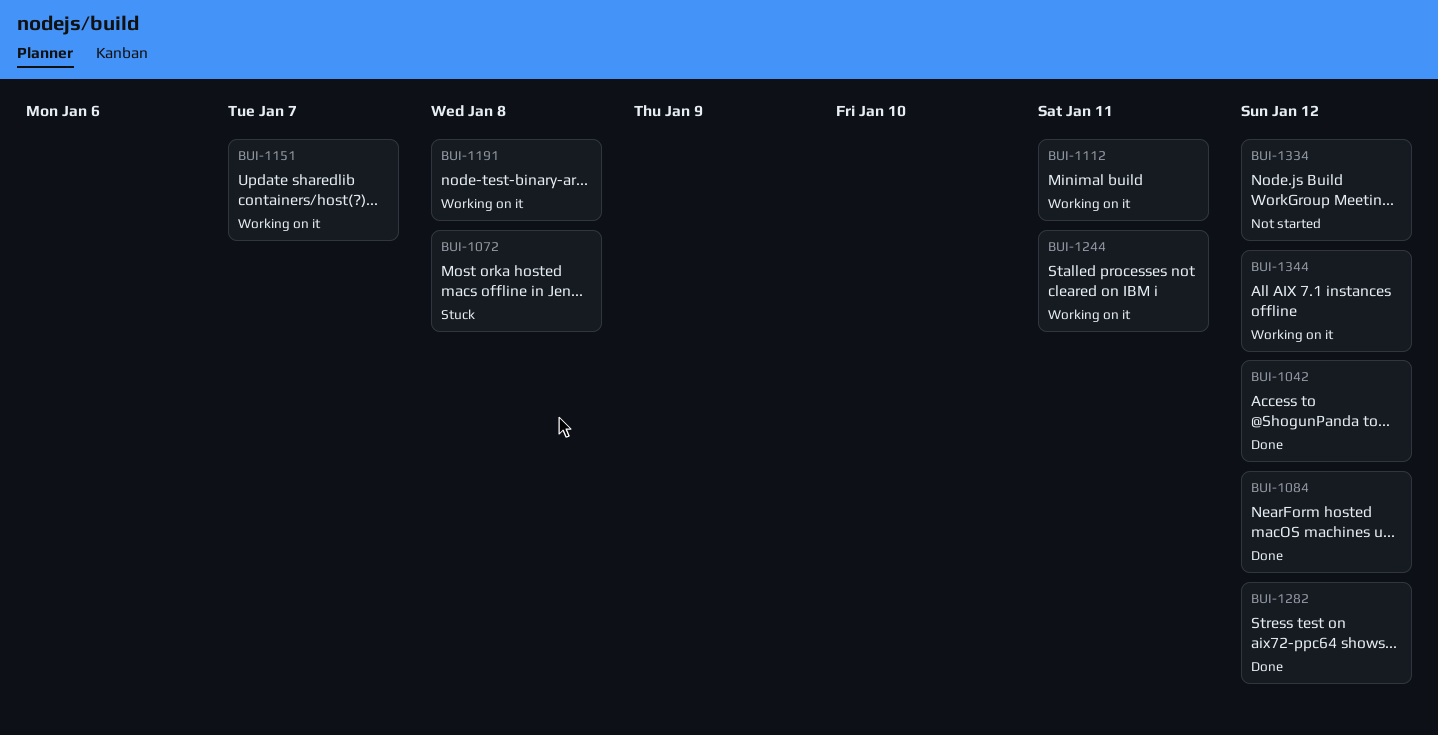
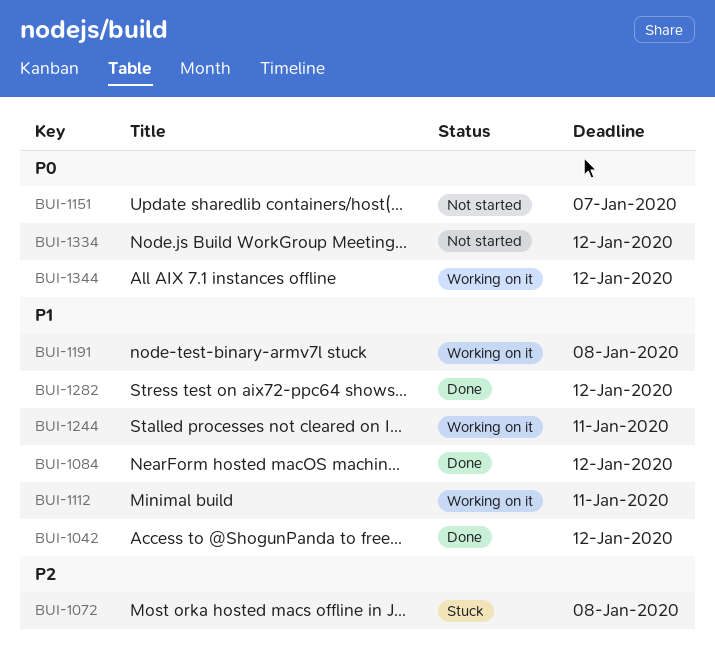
BUI-1151, status: Working on it -> Not started

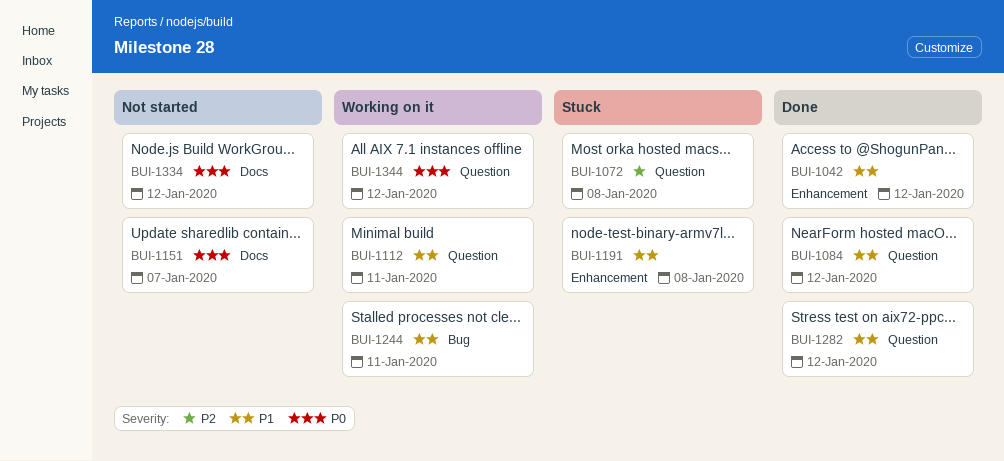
BUI-1191, status: Working on it -> Stuck

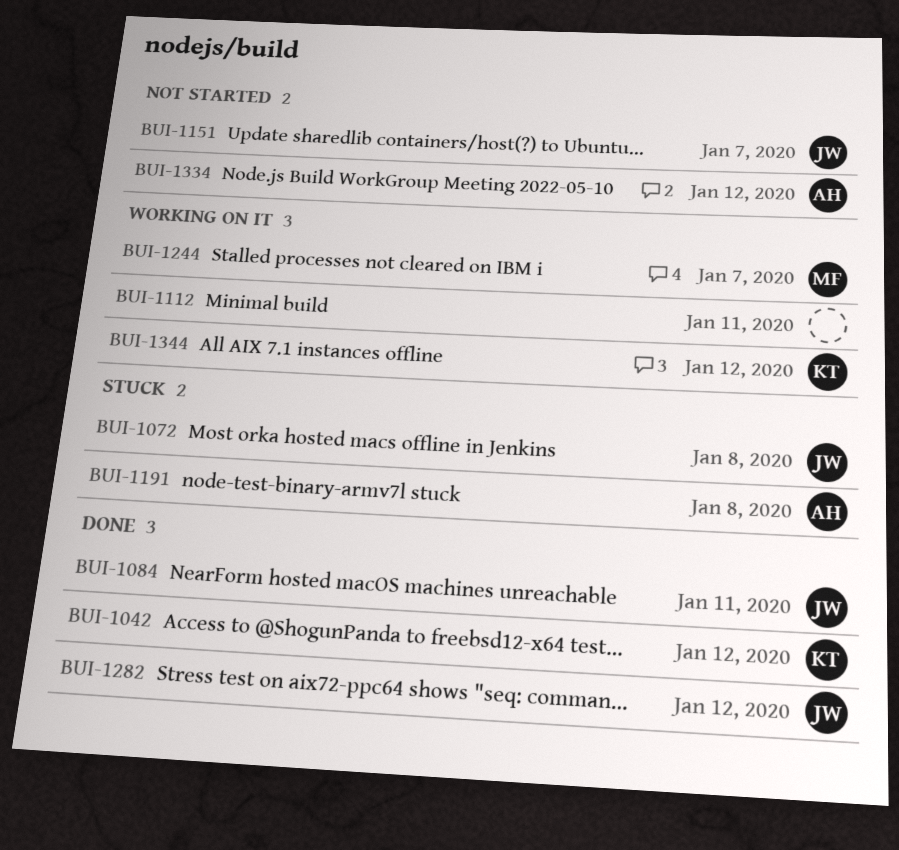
BUI-1084, due: Jan 12 -> Jan 11
BUI-1244, due: Jan 11 -> Jan 7

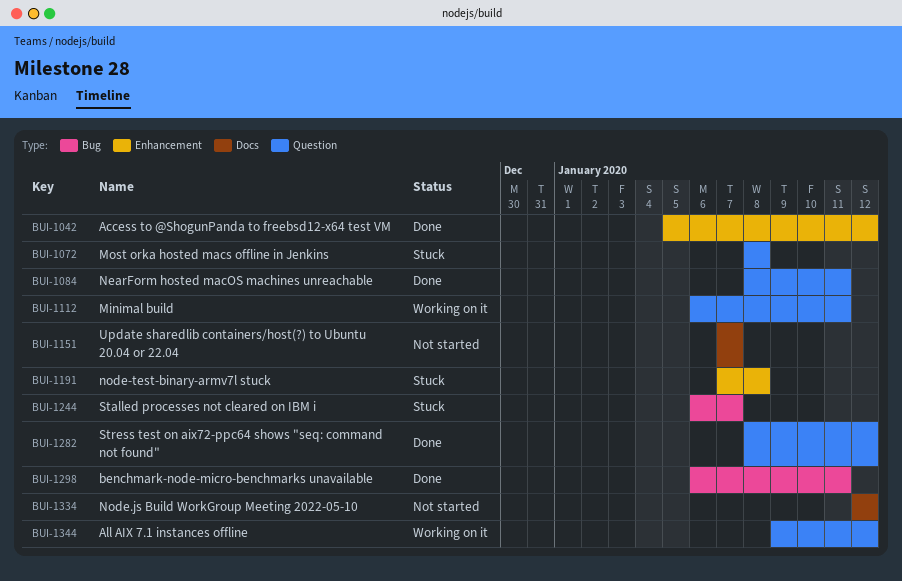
BUI-1244, status: Working on it -> Stuck
BUI-1298: none -> present

